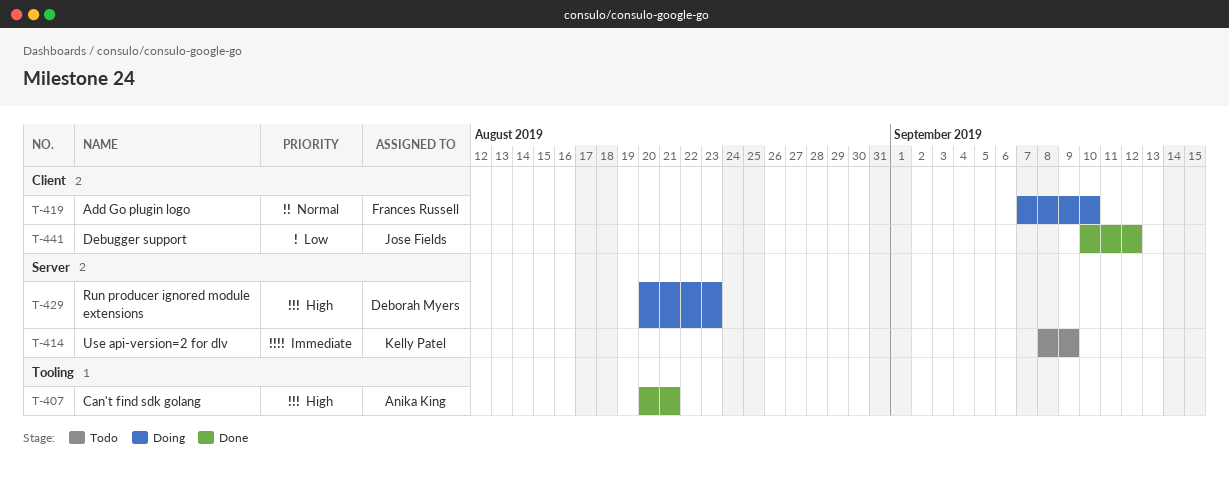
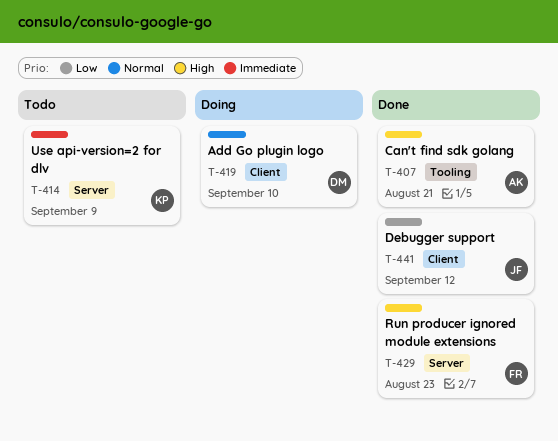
T-419, owner: Frances Russell -> Deborah Myers
T-429, status: Doing -> Done
T-429, owner: Deborah Myers -> Frances Russell

